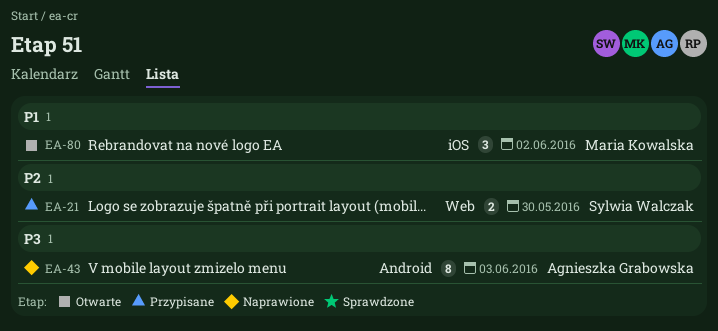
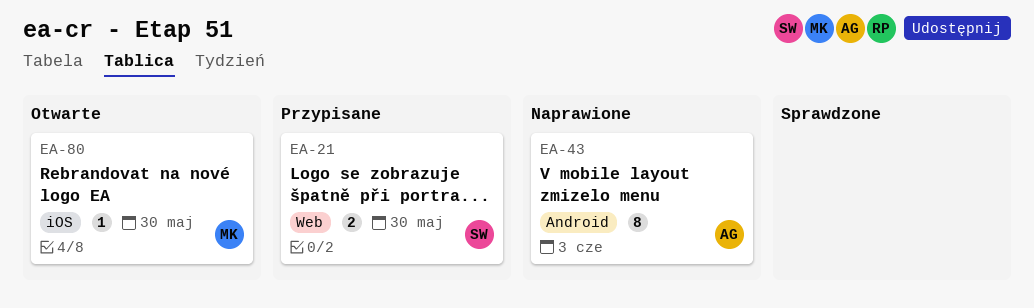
EA-80, estimate: 3 -> 1
EA-80, due: Jun 2 -> May 30

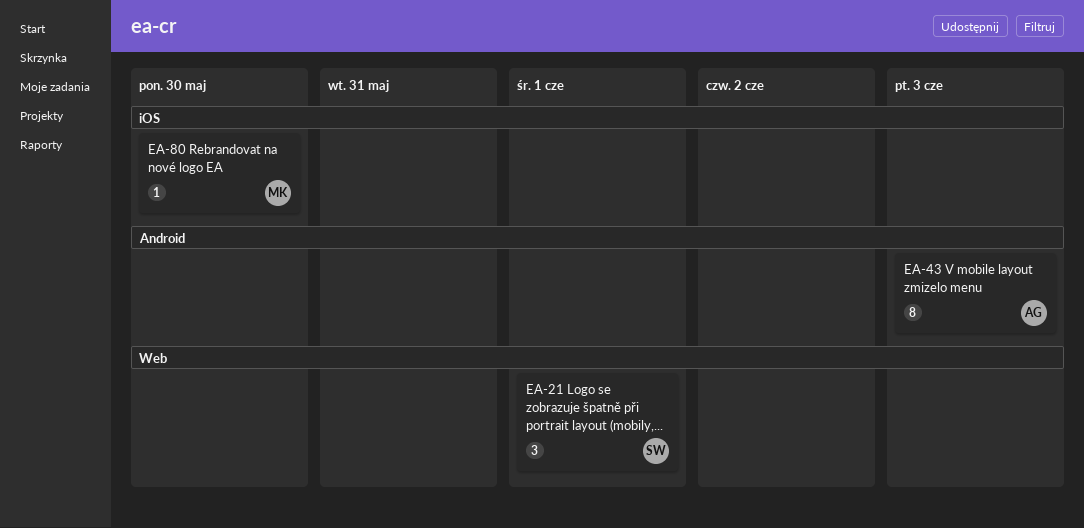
EA-21, estimate: 2 -> 3
EA-21, due: May 30 -> Jun 1

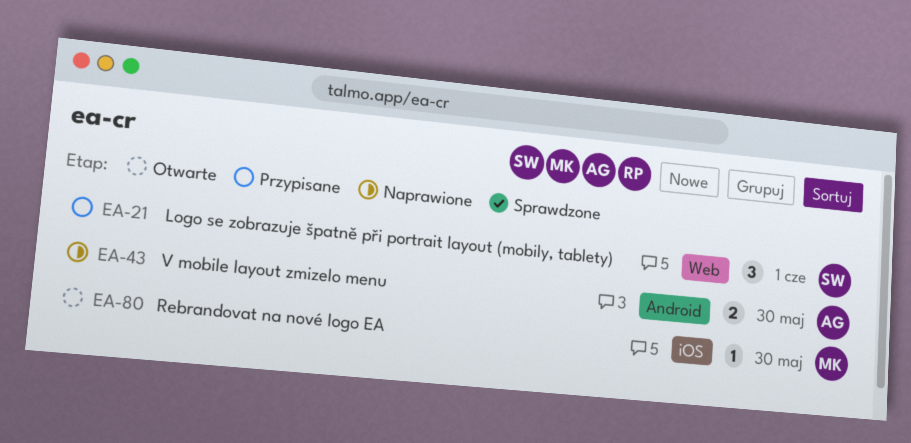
EA-43, estimate: 8 -> 2
EA-43, due: Jun 3 -> May 30

